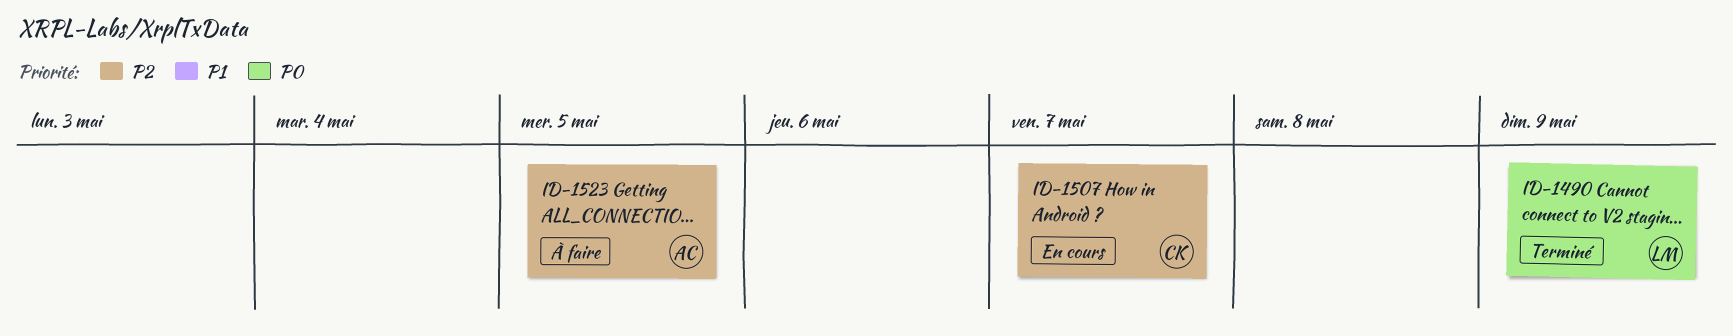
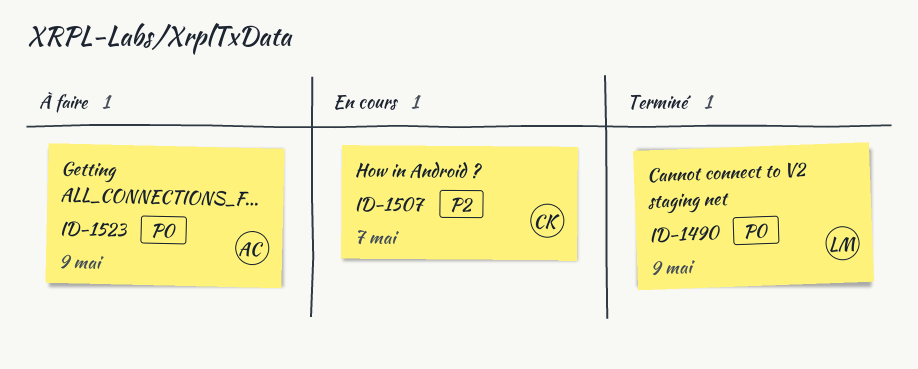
ID-1523, priority: P2 -> P0
ID-1523, due: May 5 -> May 9

